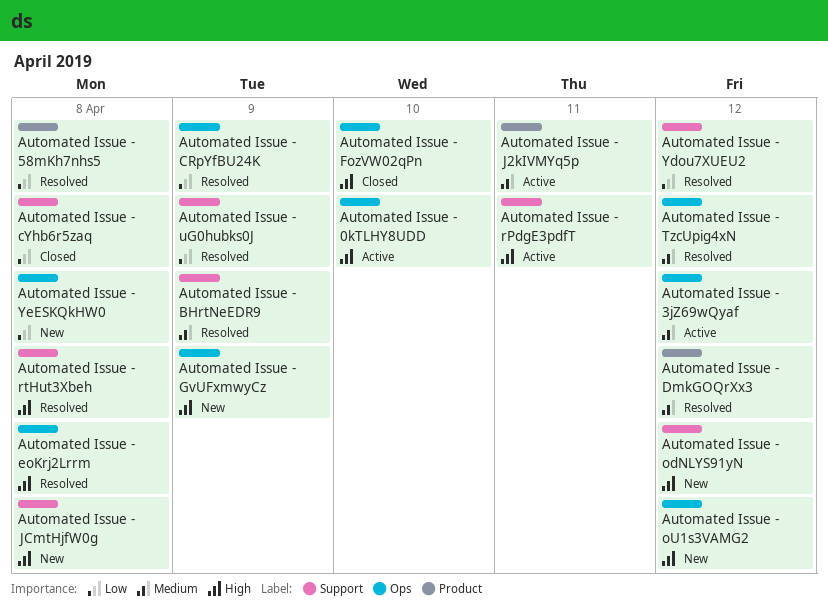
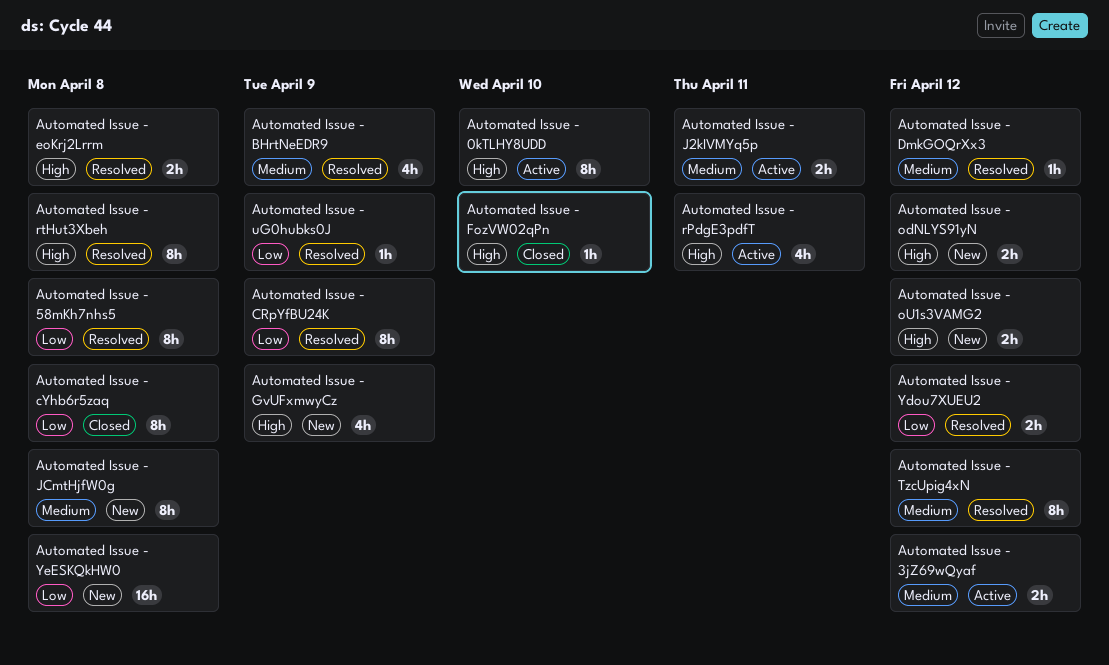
Automated Issue - JCmtHjfW0g, priority: High -> Medium

